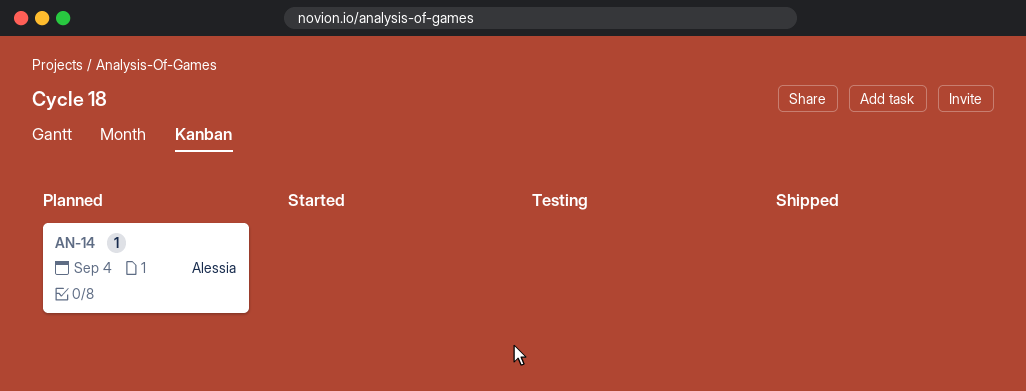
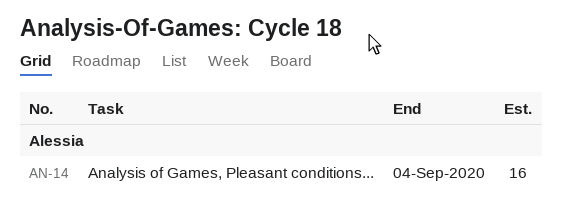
AN-14, estimate: 1 -> 16

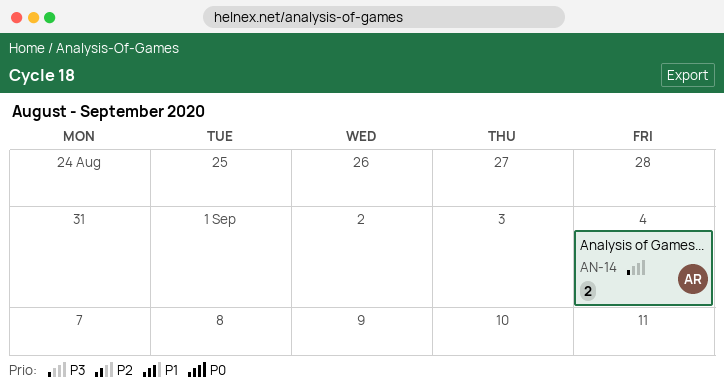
AN-14, estimate: 16 -> 2

